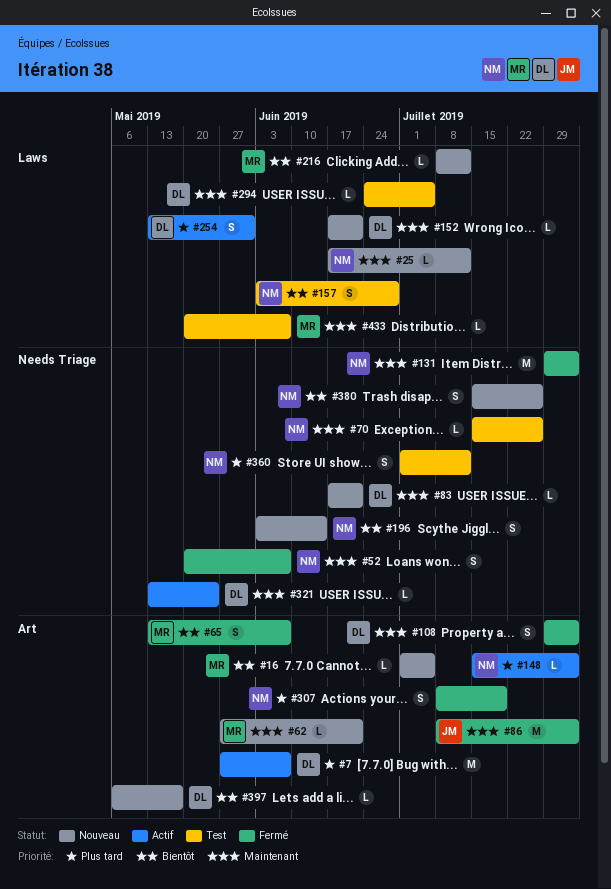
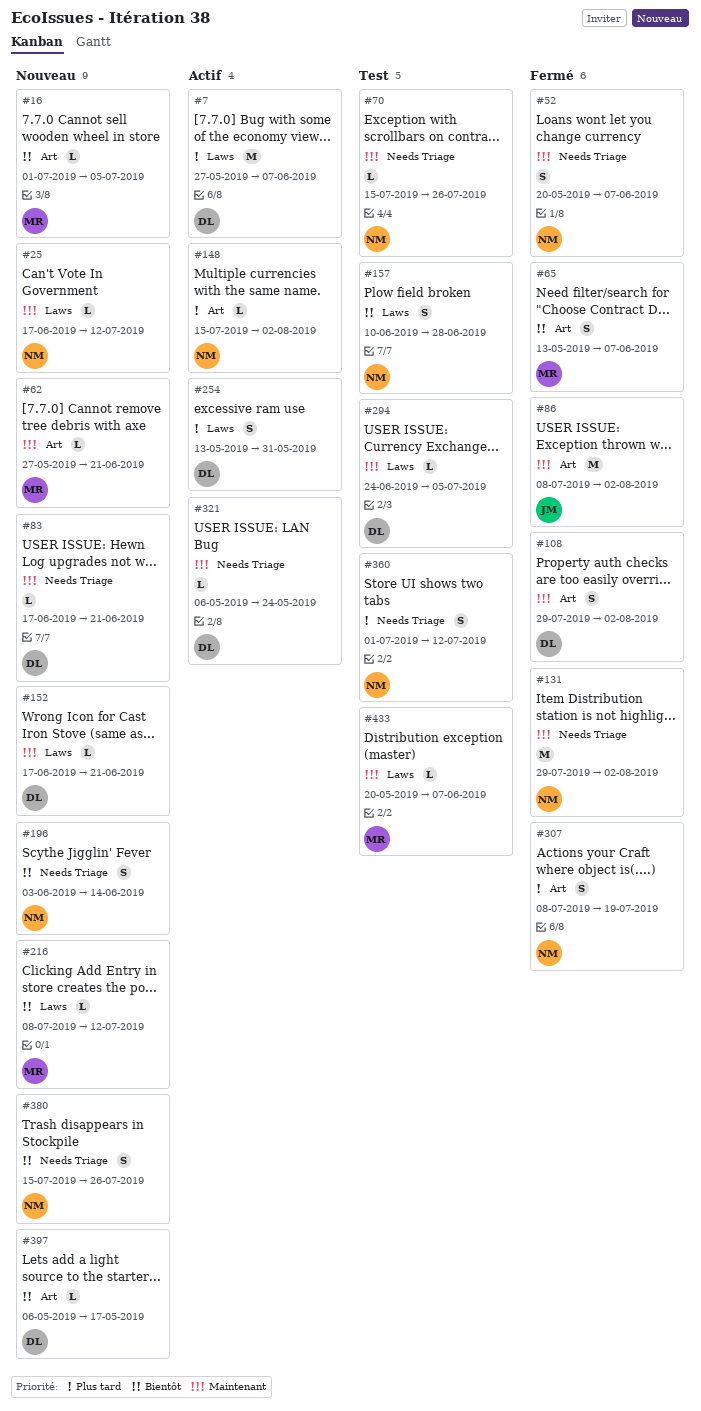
#7, label: Art -> Laws
#157, start: Jun 3 -> Jun 10
#321, start: May 13 -> May 6

